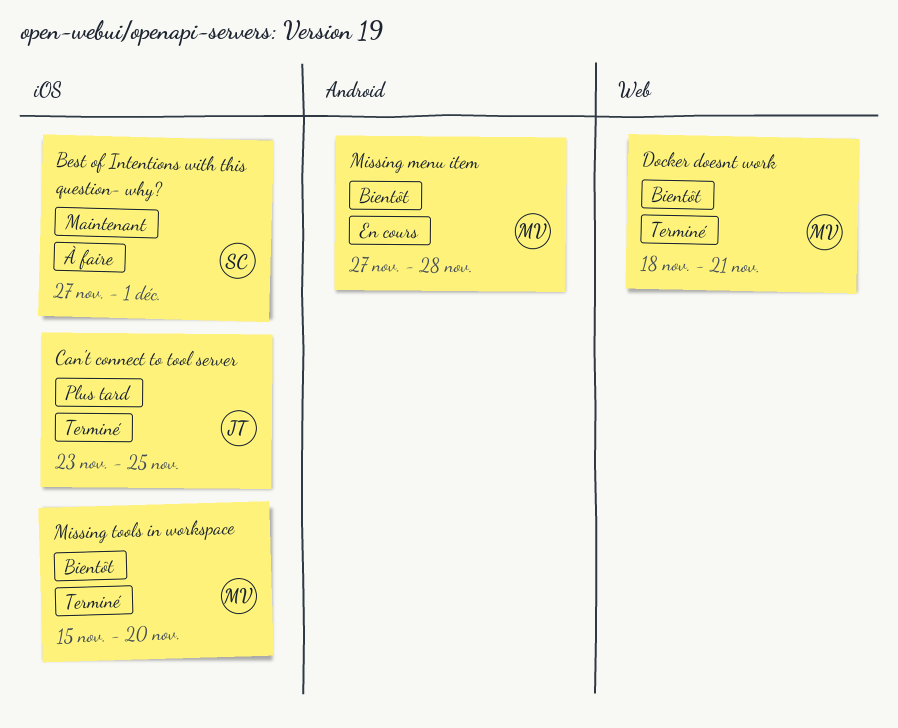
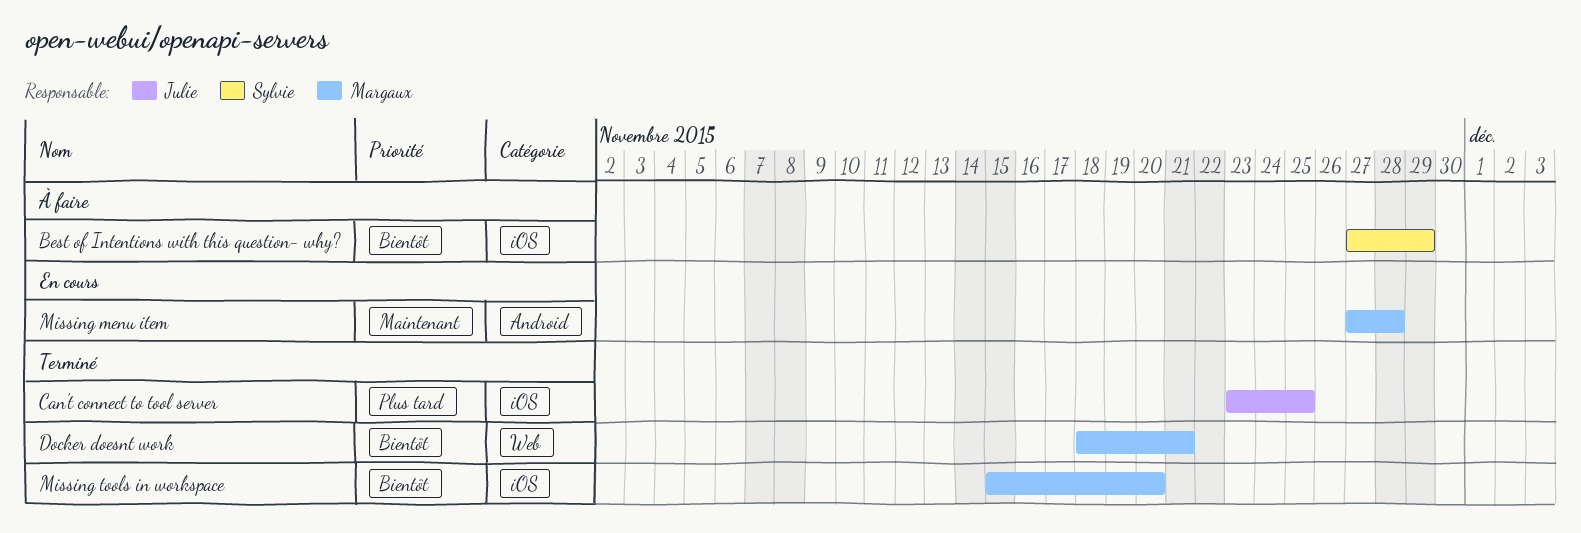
Best of Intentions with this question- why?, priority: Maintenant -> Bientôt
Best of Intentions with this question- why?, due: Dec 1 -> Nov 29
Missing menu item, priority: Bientôt -> Maintenant

